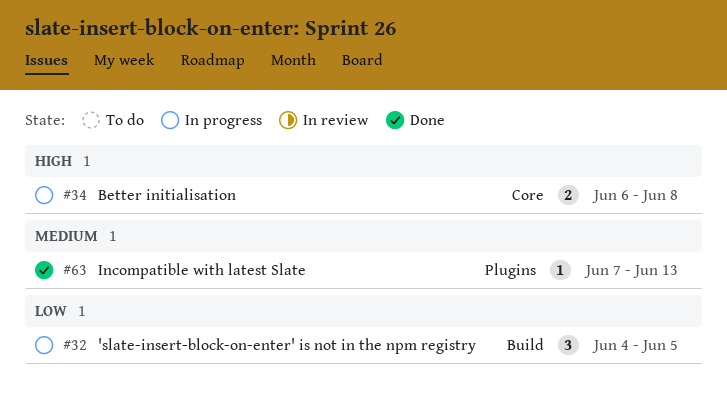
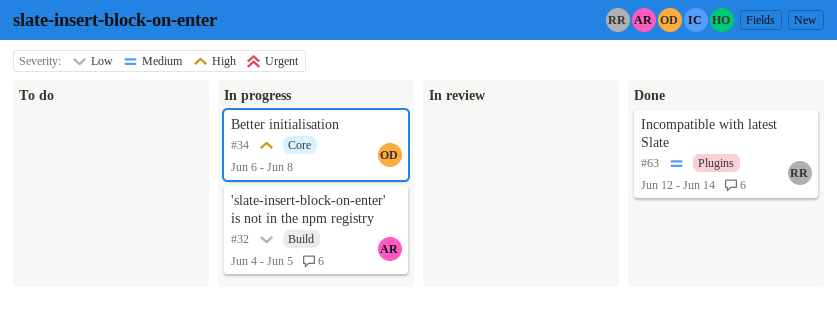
#63, start: Jun 7 -> Jun 12
#63, due: Jun 13 -> Jun 14

